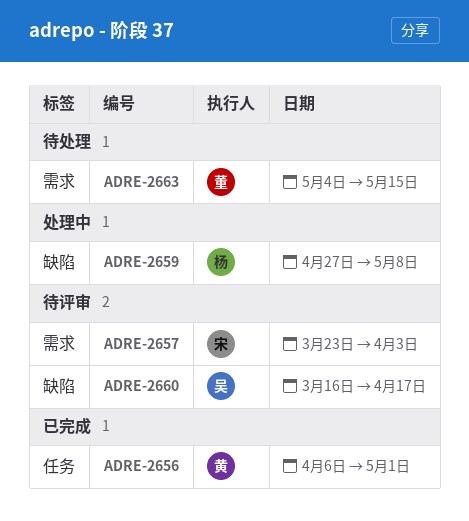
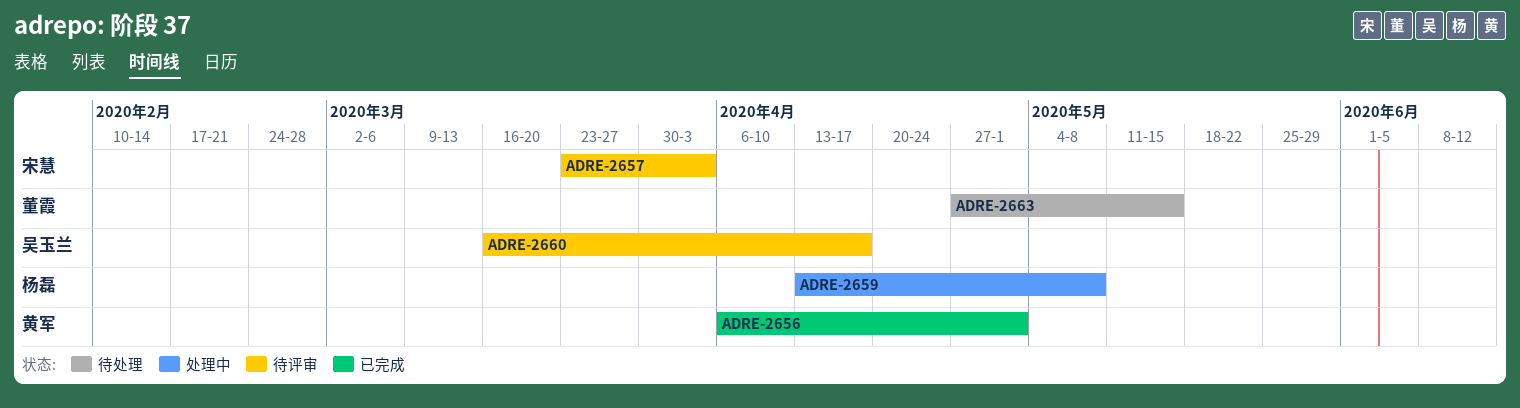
ADRE-2659, start: Apr 27 -> Apr 13
ADRE-2663, start: May 4 -> Apr 27

